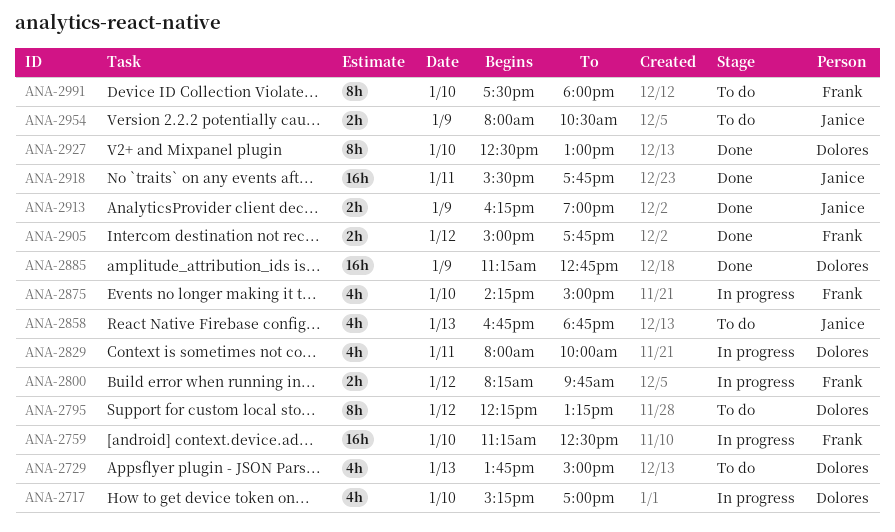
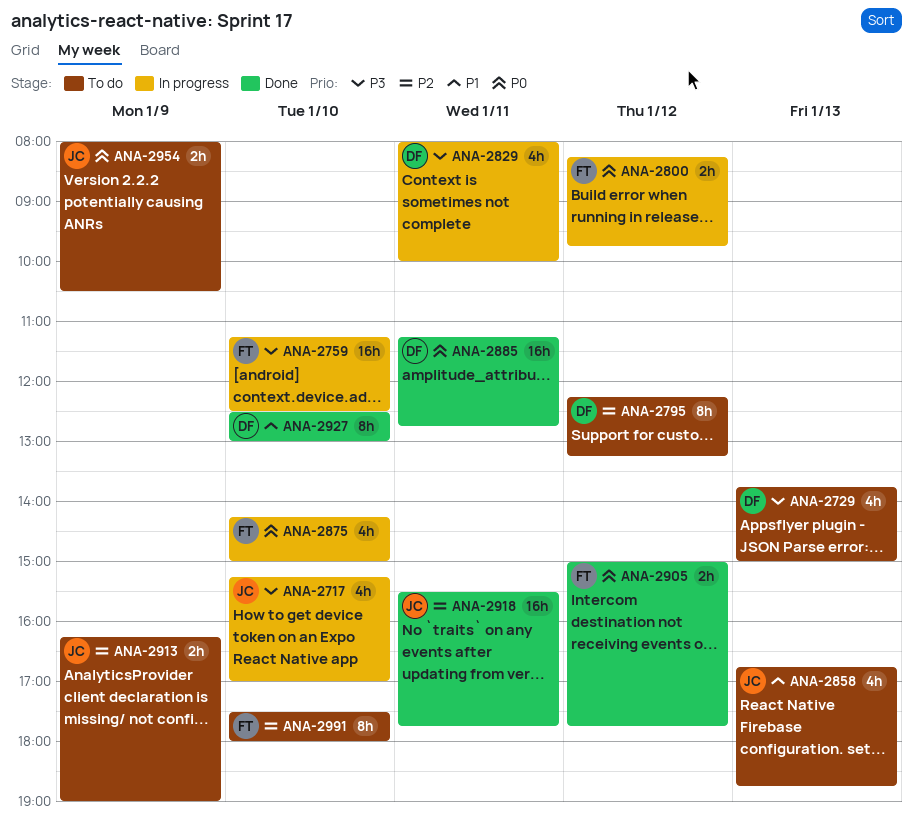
ANA-2717, owner: Dolores -> Janice
ANA-2885, day: Jan 9 -> Jan 11
ANA-2913, status: Done -> To do

